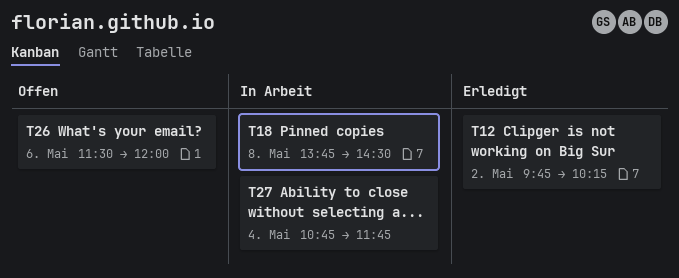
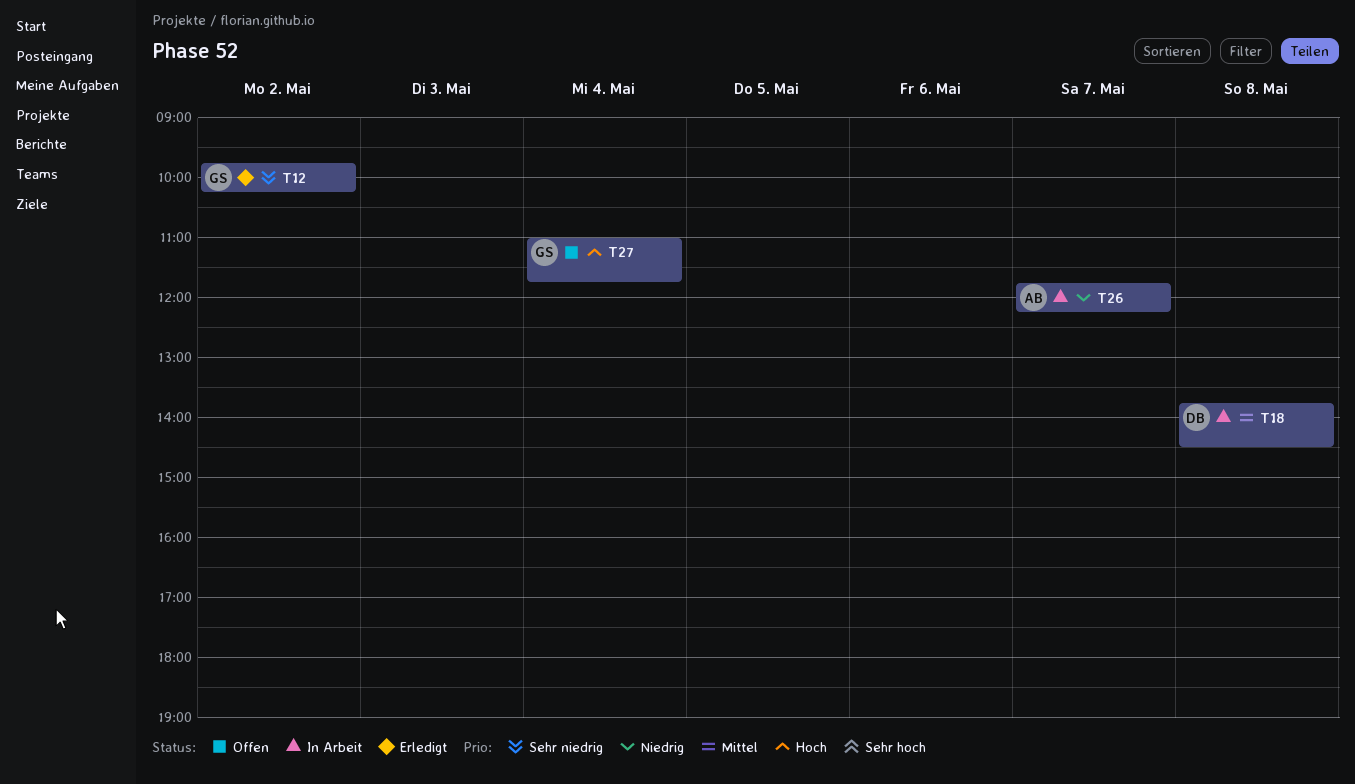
T26, status: Offen -> In Arbeit
T26, day: May 6 -> May 7
T26, begins: 11:30 -> 11:45
T26, ends: 12:00 -> 12:15
T27, status: In Arbeit -> Offen
T27, begins: 10:45 -> 11:00

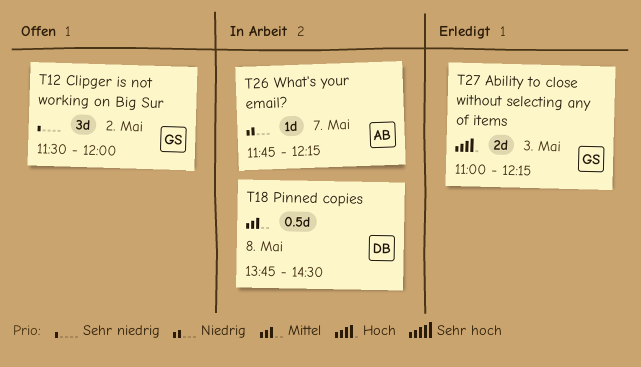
T12, status: Erledigt -> Offen
T12, begins: 09:45 -> 11:30
T12, ends: 10:15 -> 12:00
T27, status: Offen -> Erledigt
T27, day: May 4 -> May 3
T27, ends: 11:45 -> 12:15

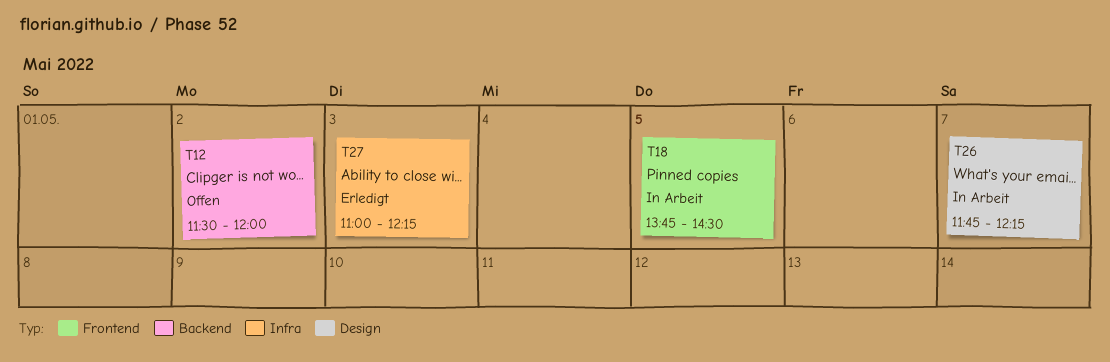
T18, day: May 8 -> May 5

